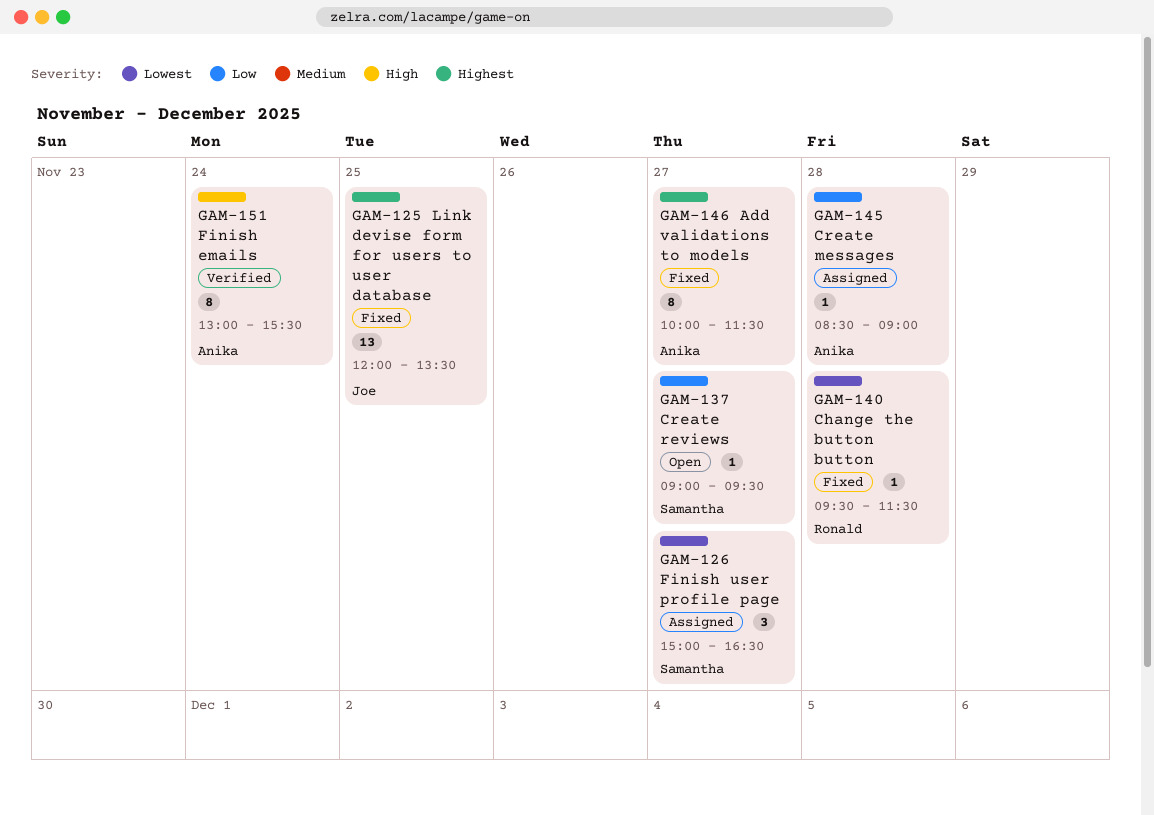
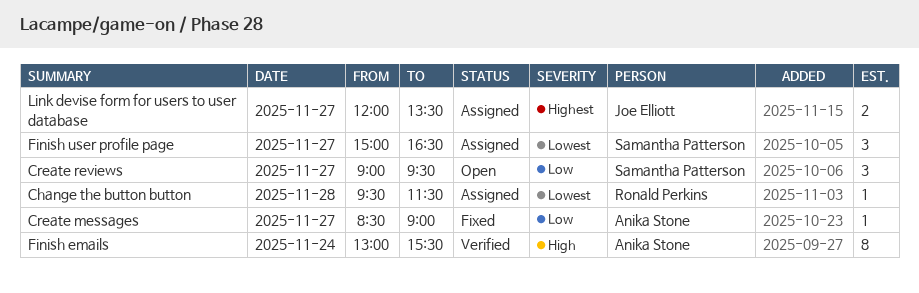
Add validations to models: present -> none
Change the button button, status: Fixed -> Assigned
Create messages, status: Assigned -> Fixed
Create messages, day: Nov 28 -> Nov 27
Create reviews, estimate: 1 -> 3
Link devise form for users to user database, status: Fixed -> Assigned
Link devise form for users to user database, estimate: 13 -> 2
Link devise form for users to user database, day: Nov 25 -> Nov 27

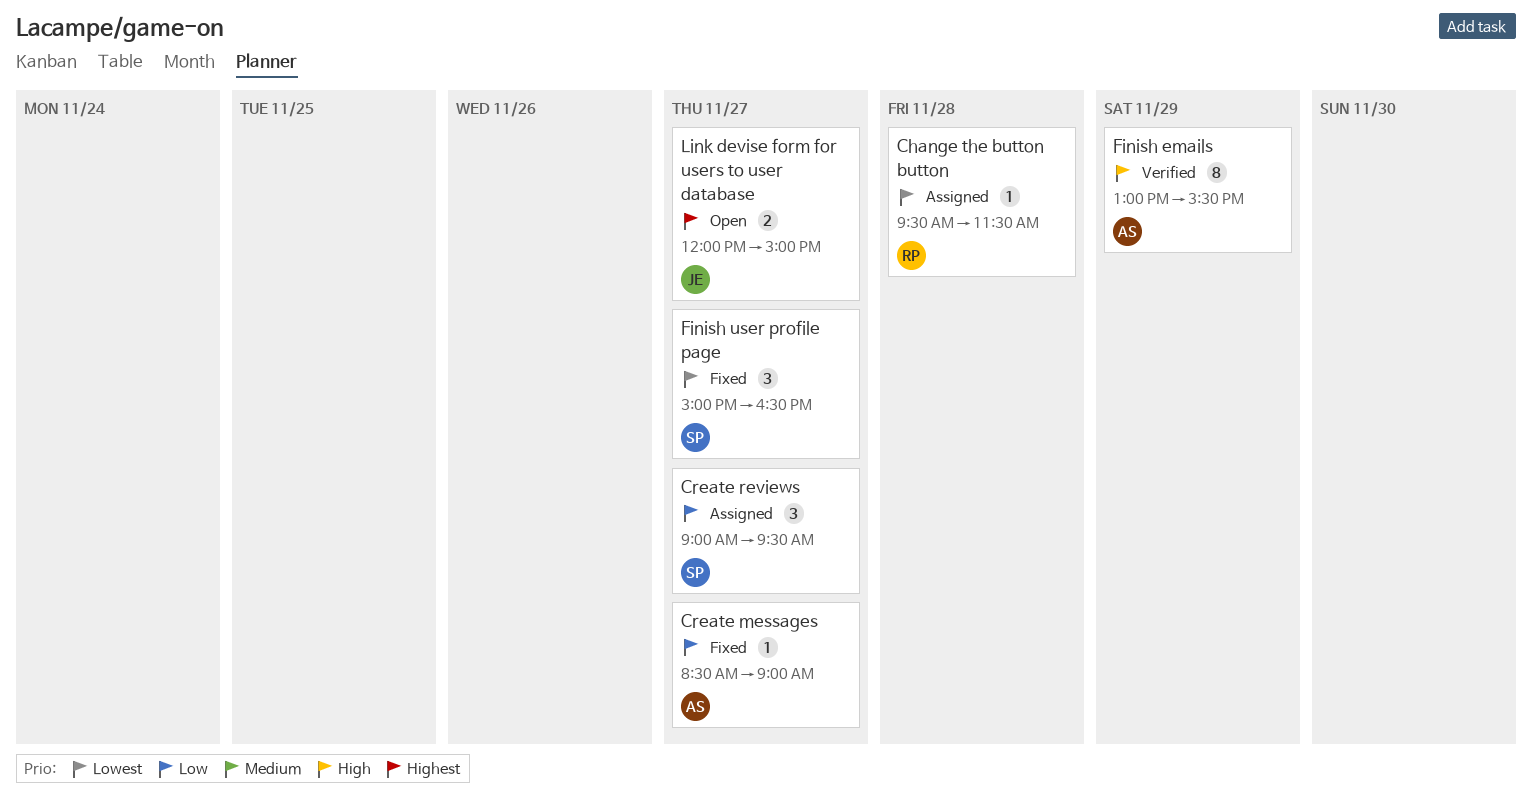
Create reviews, status: Open -> Assigned
Finish emails, day: Nov 24 -> Nov 29
Finish user profile page, status: Assigned -> Fixed
Link devise form for users to user database, status: Assigned -> Open
Link devise form for users to user database, ends: 13:30 -> 15:00

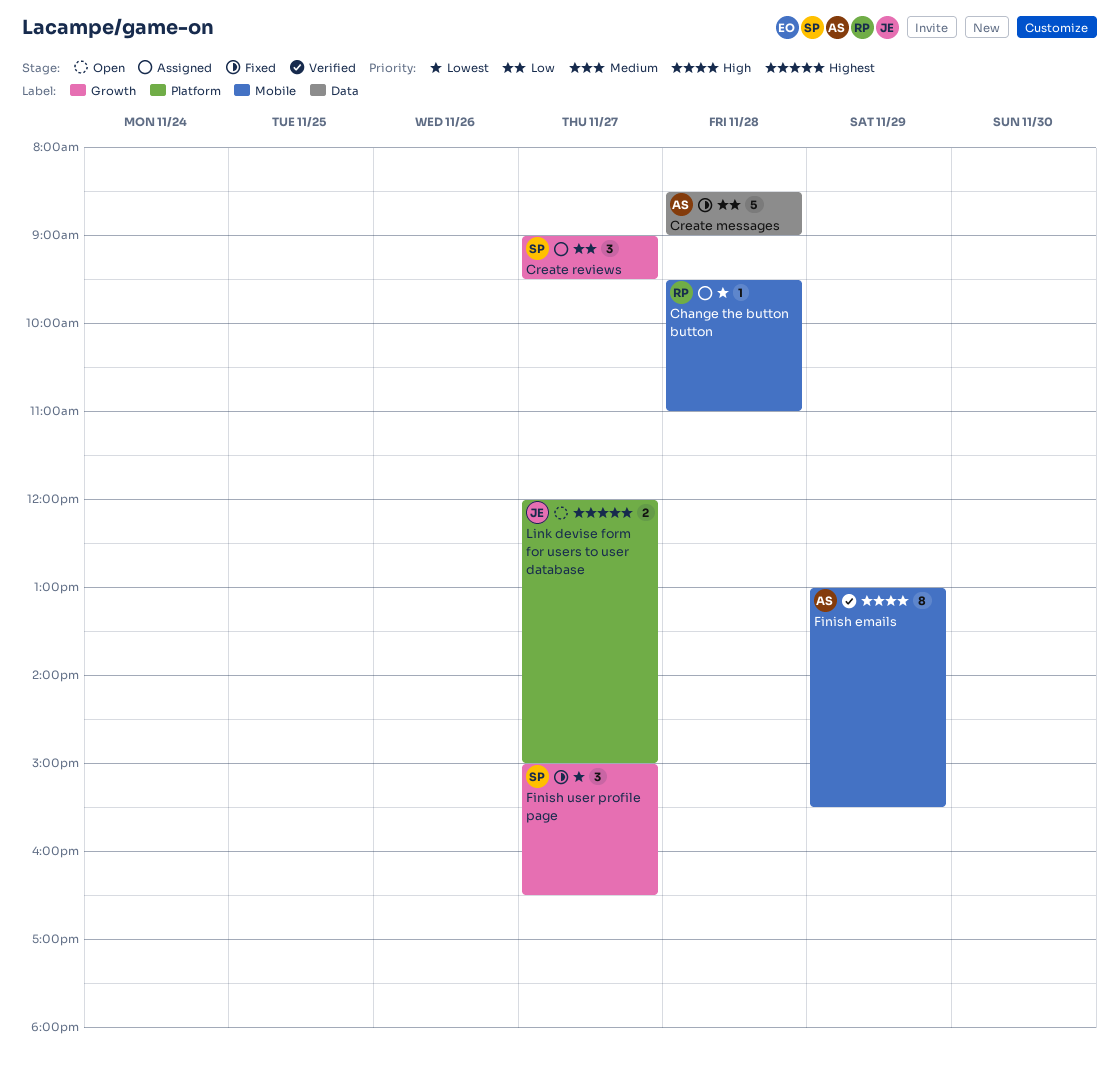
Change the button button, ends: 11:30 -> 11:00
Create messages, estimate: 1 -> 5
Create messages, day: Nov 27 -> Nov 28

